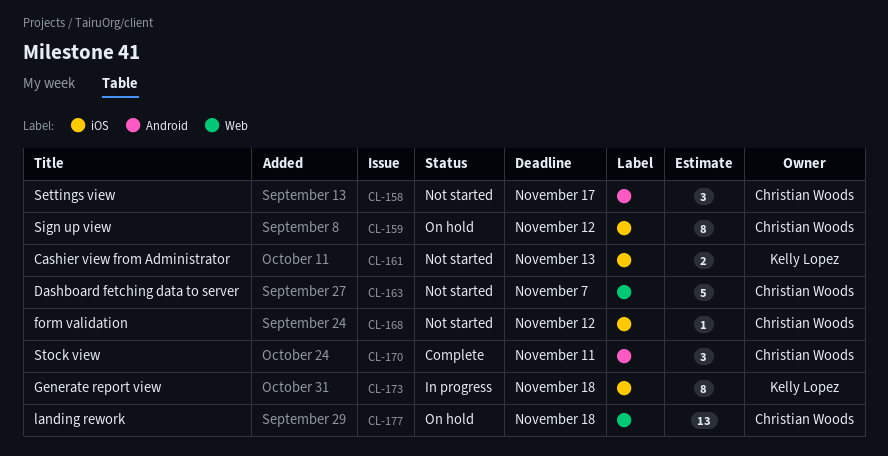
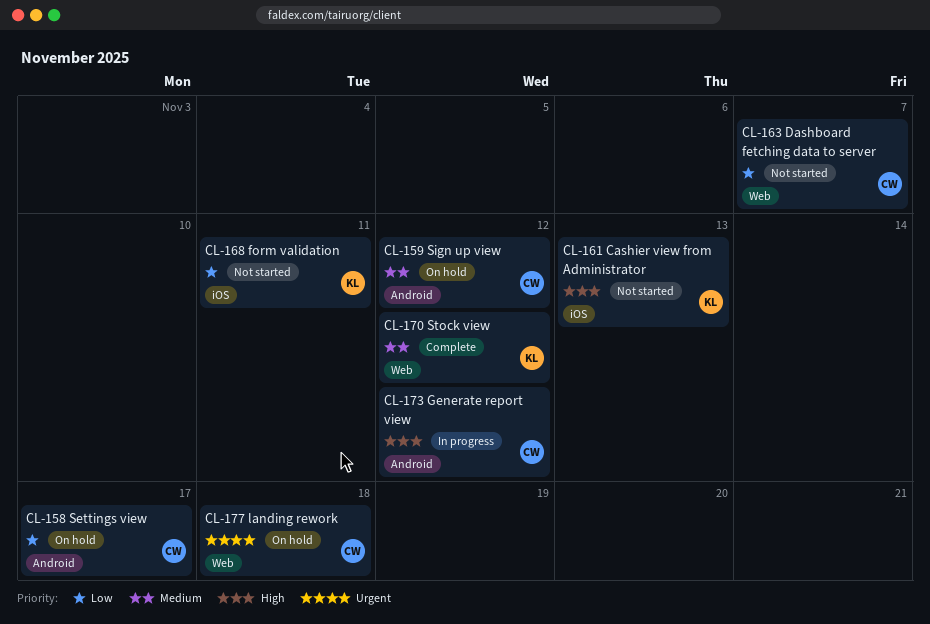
CL-158, status: Not started -> On hold
CL-159, label: iOS -> Android
CL-168, owner: Christian Woods -> Kelly Lopez
CL-168, due: Nov 12 -> Nov 11
CL-170, owner: Christian Woods -> Kelly Lopez
CL-170, label: Android -> Web
CL-170, due: Nov 11 -> Nov 12
CL-173, owner: Kelly Lopez -> Christian Woods
CL-173, label: iOS -> Android
CL-173, due: Nov 18 -> Nov 12

